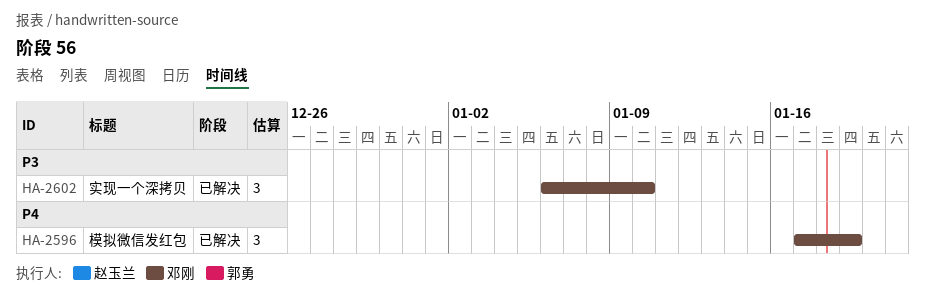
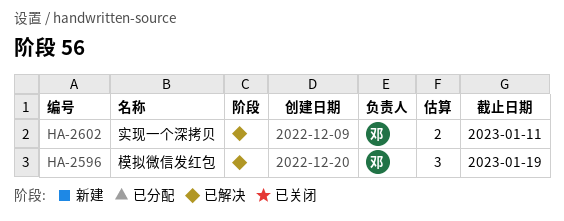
HA-2602, estimate: 3 -> 2
HA-2602, due: Jan 10 -> Jan 11

